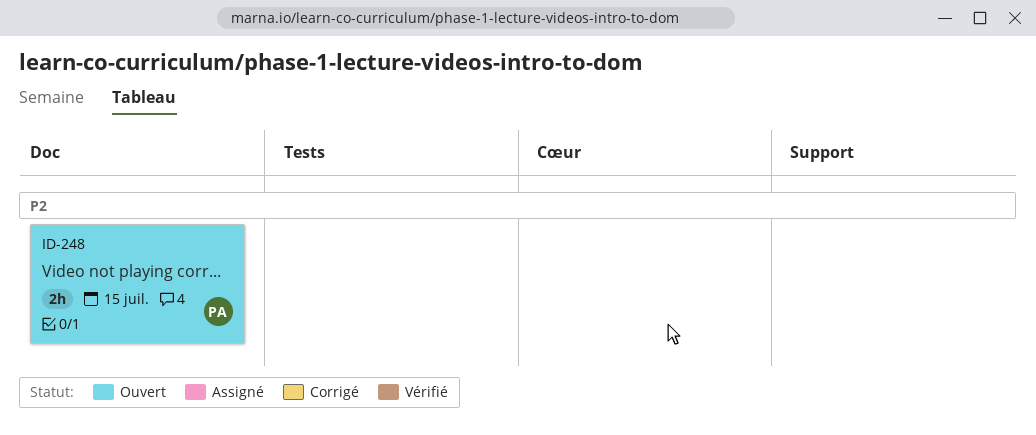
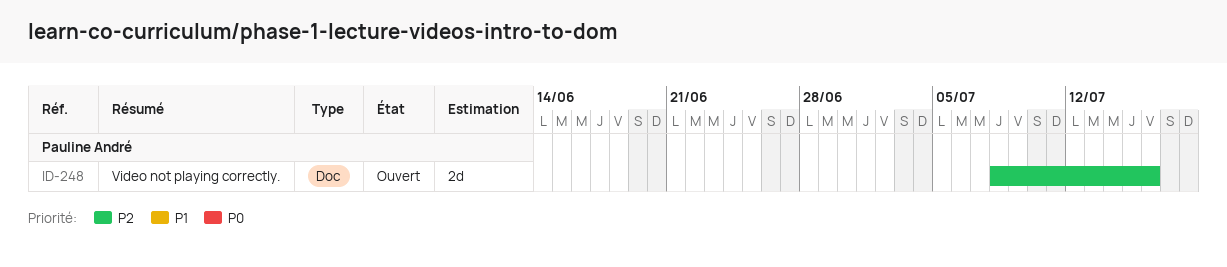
ID-248, estimate: 2h -> 2d
ID-248, due: Jul 15 -> Jul 16

